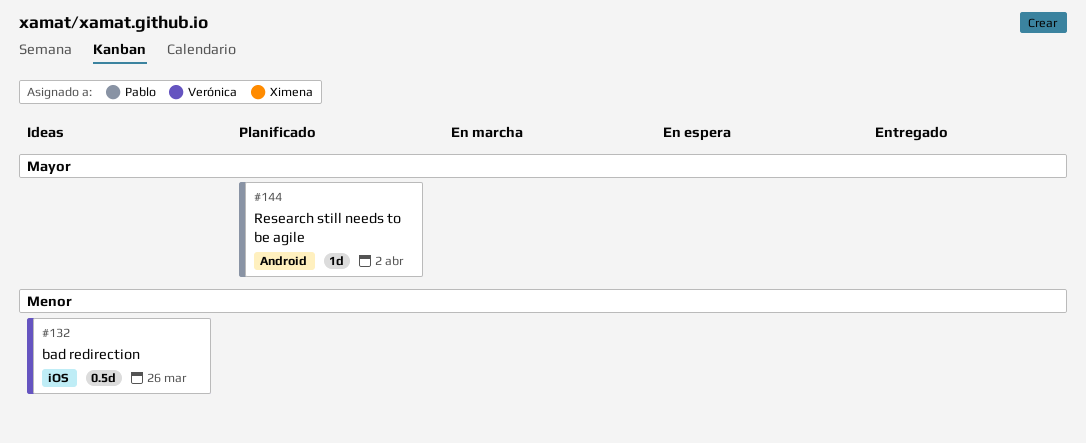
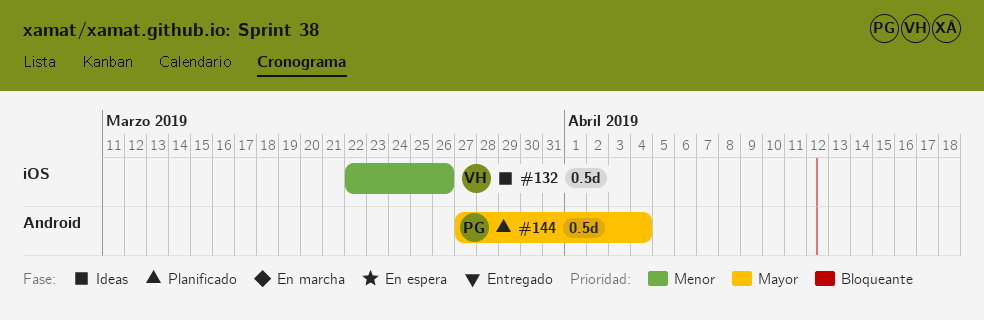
#144, estimate: 1d -> 0.5d
#144, due: Apr 2 -> Apr 4

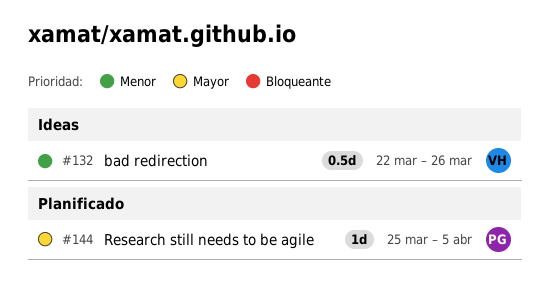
#144, estimate: 0.5d -> 1d
#144, start: Mar 27 -> Mar 25
#144, due: Apr 4 -> Apr 5

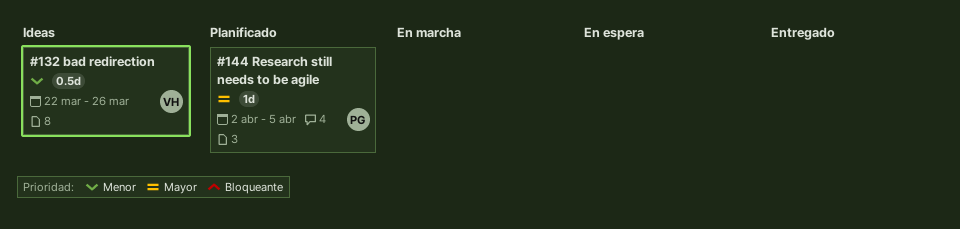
#144, start: Mar 25 -> Apr 2

